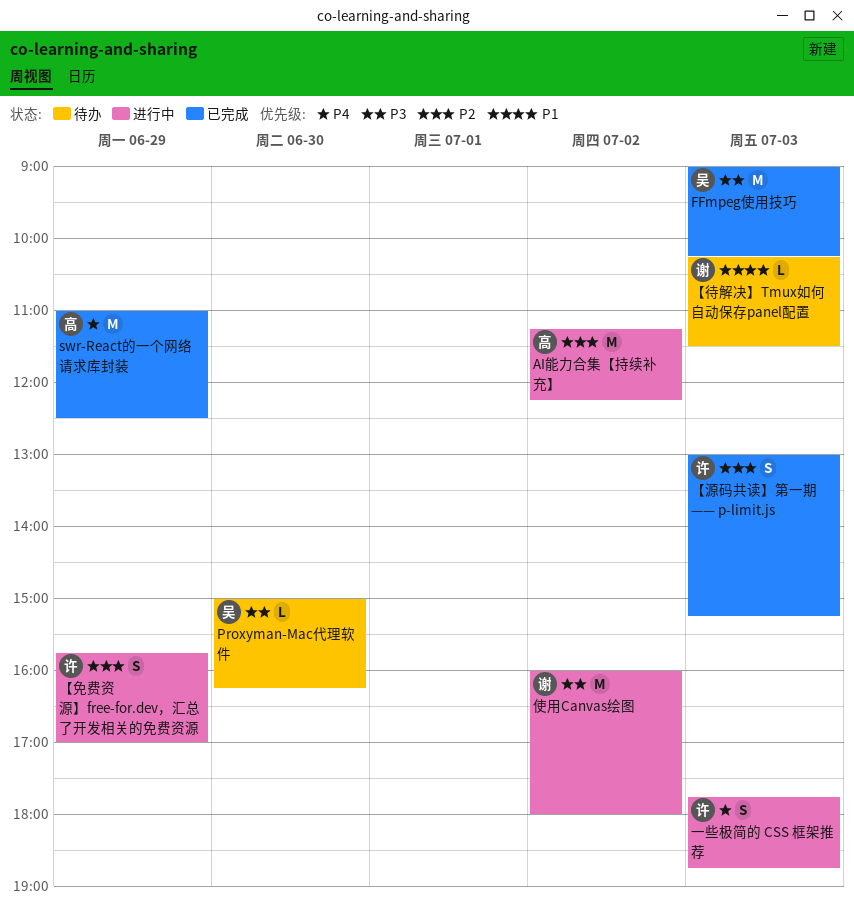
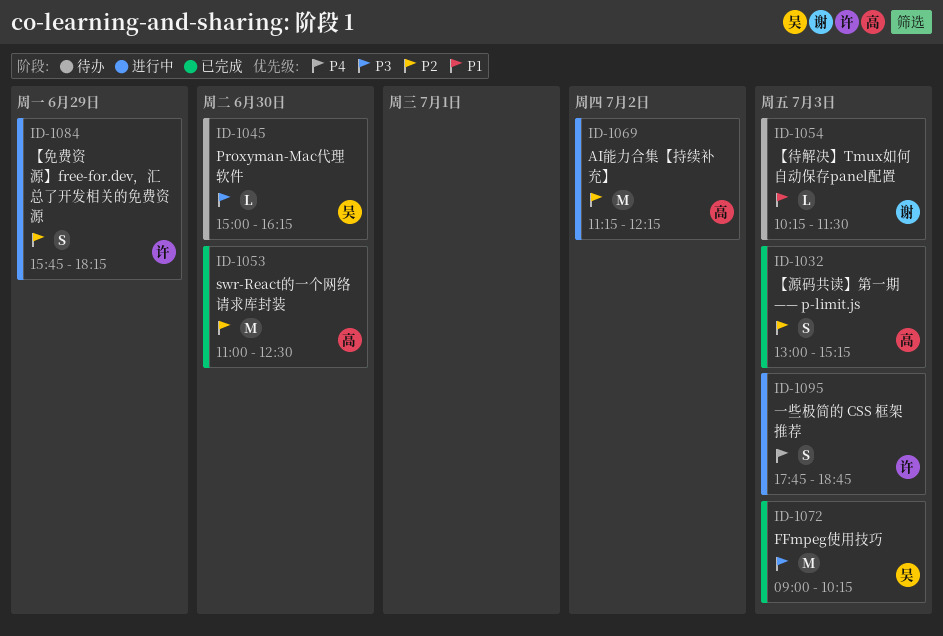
swr-React的一个网络请求库封装, priority: P4 -> P2
swr-React的一个网络请求库封装, day: Jun 29 -> Jun 30
【免费资源】free-for.dev，汇总了开发相关的免费资源, ends: 17:00 -> 18:15
【源码共读】第一期 —— p-limit.js, owner: 许 -> 高
使用Canvas绘图: present -> none

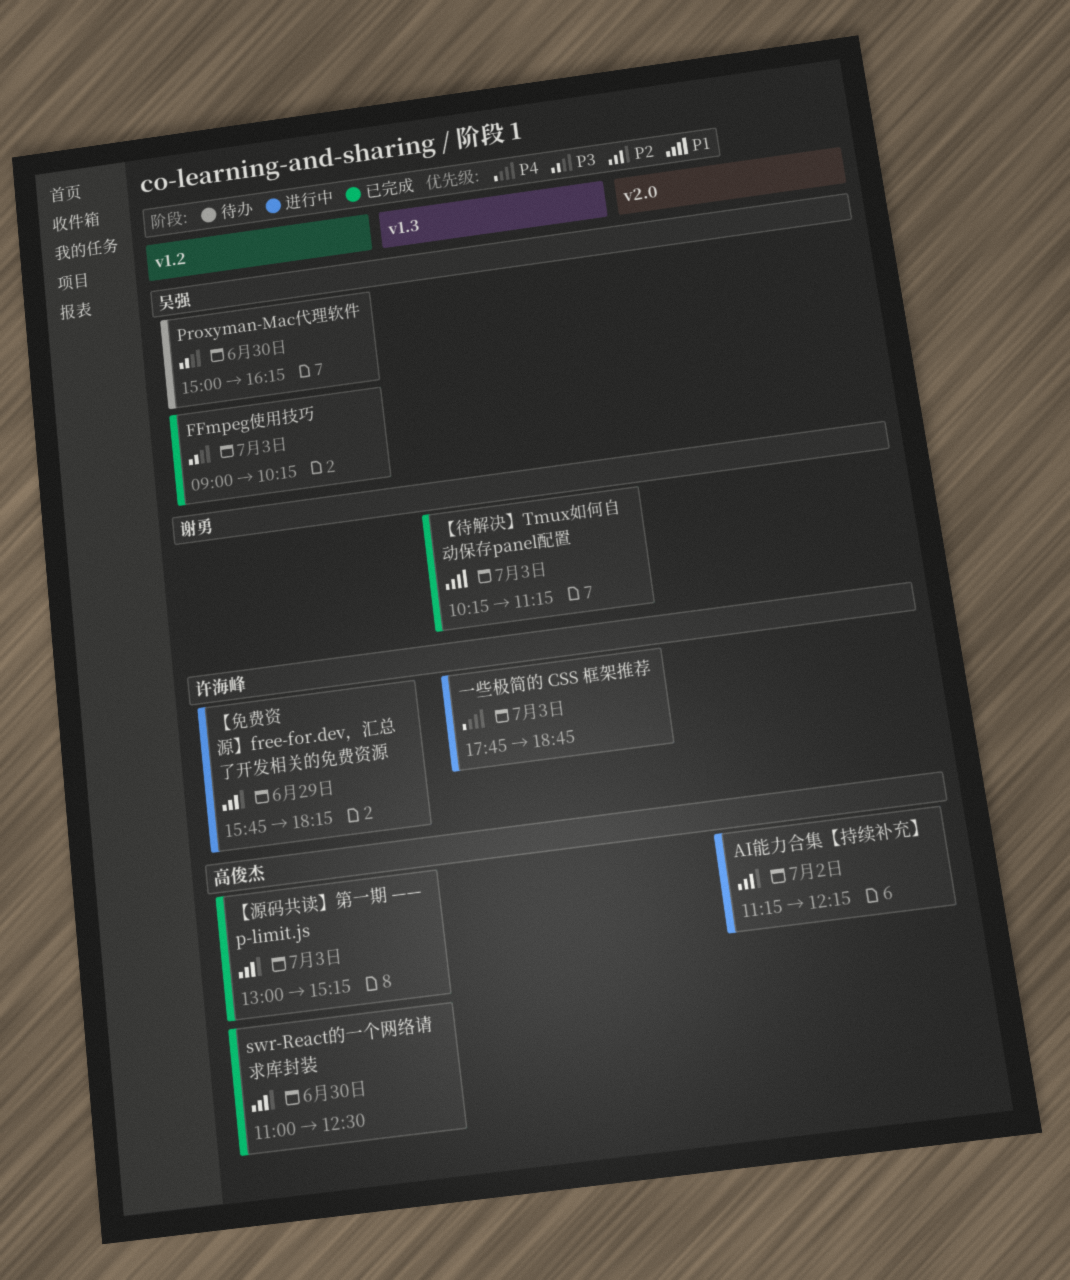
【待解决】Tmux如何自动保存panel配置, status: 待办 -> 已完成
【待解决】Tmux如何自动保存panel配置, ends: 11:30 -> 11:15

